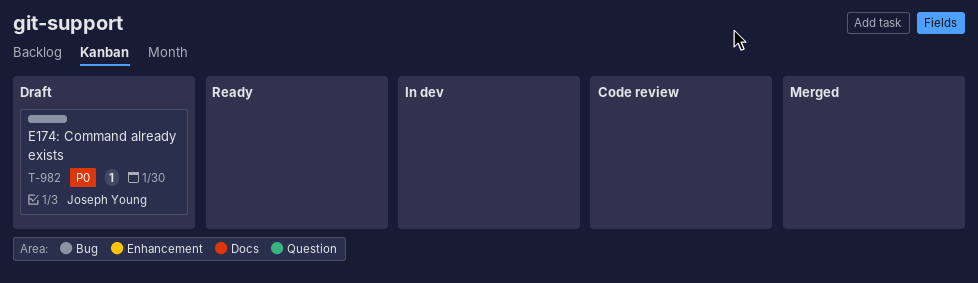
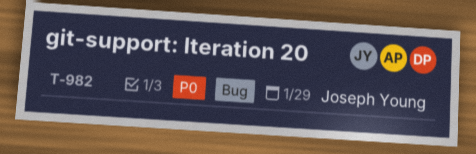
T-982, due: Jan 30 -> Jan 29

